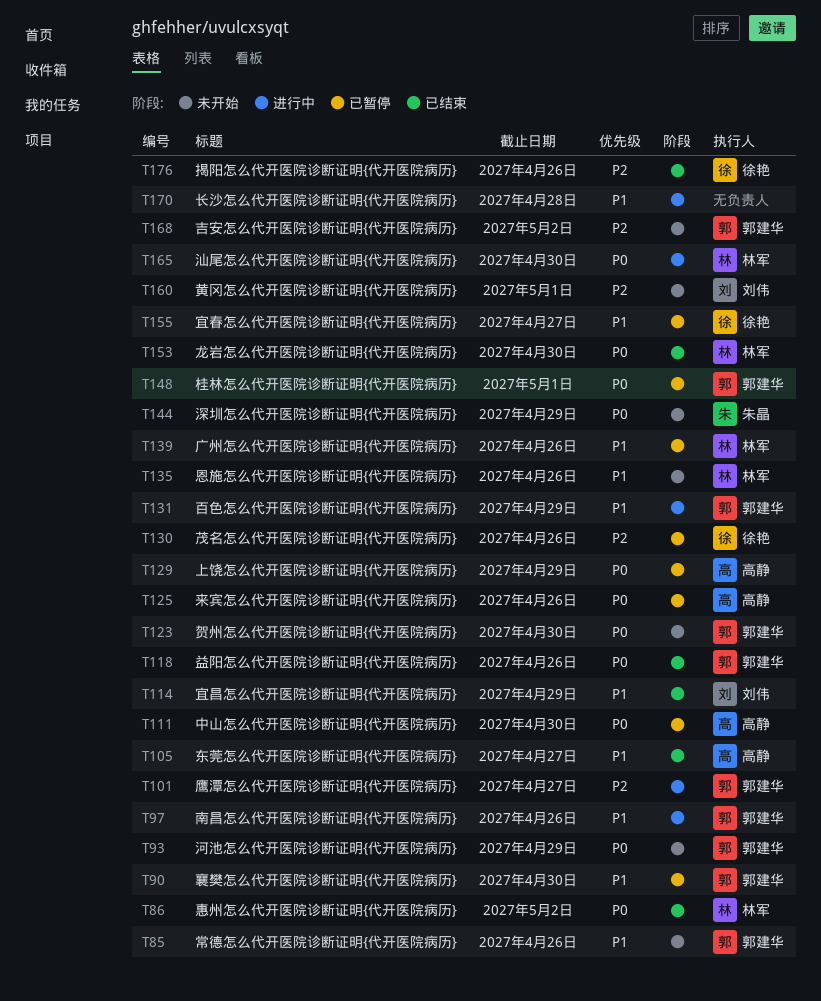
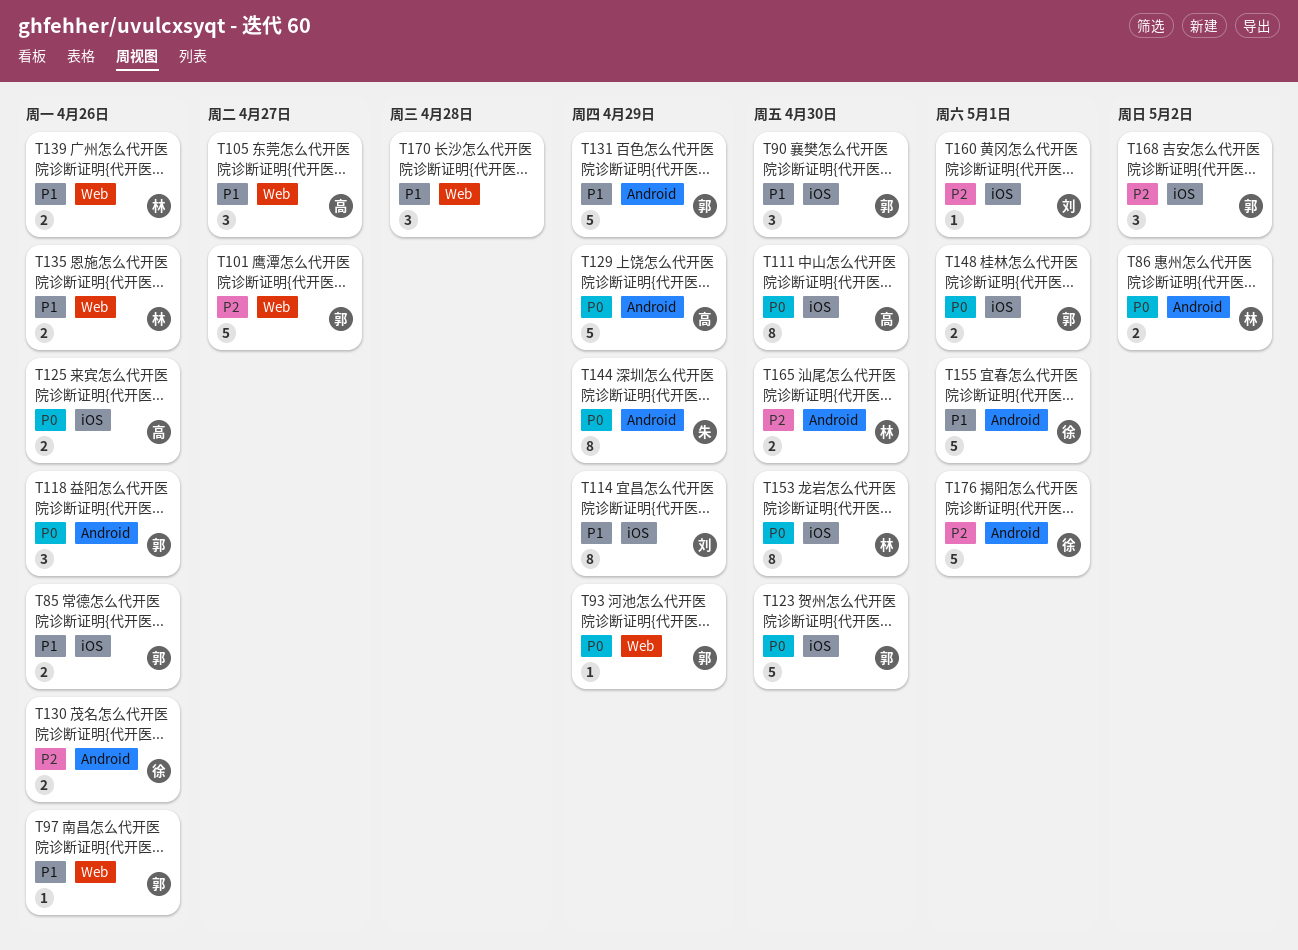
T155, due: Apr 27 -> May 1
T165, priority: P0 -> P2
T176, due: Apr 26 -> May 1

